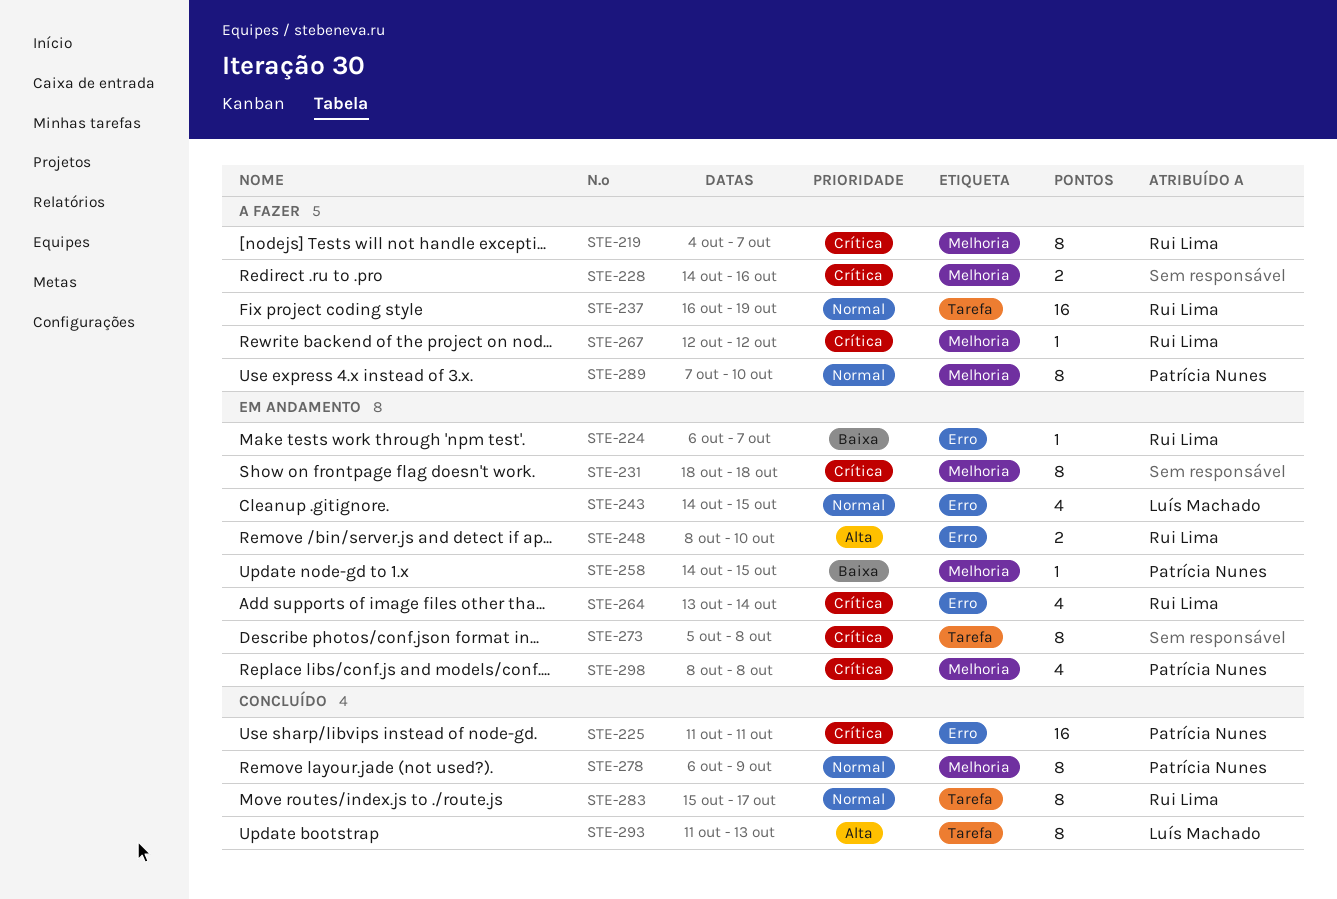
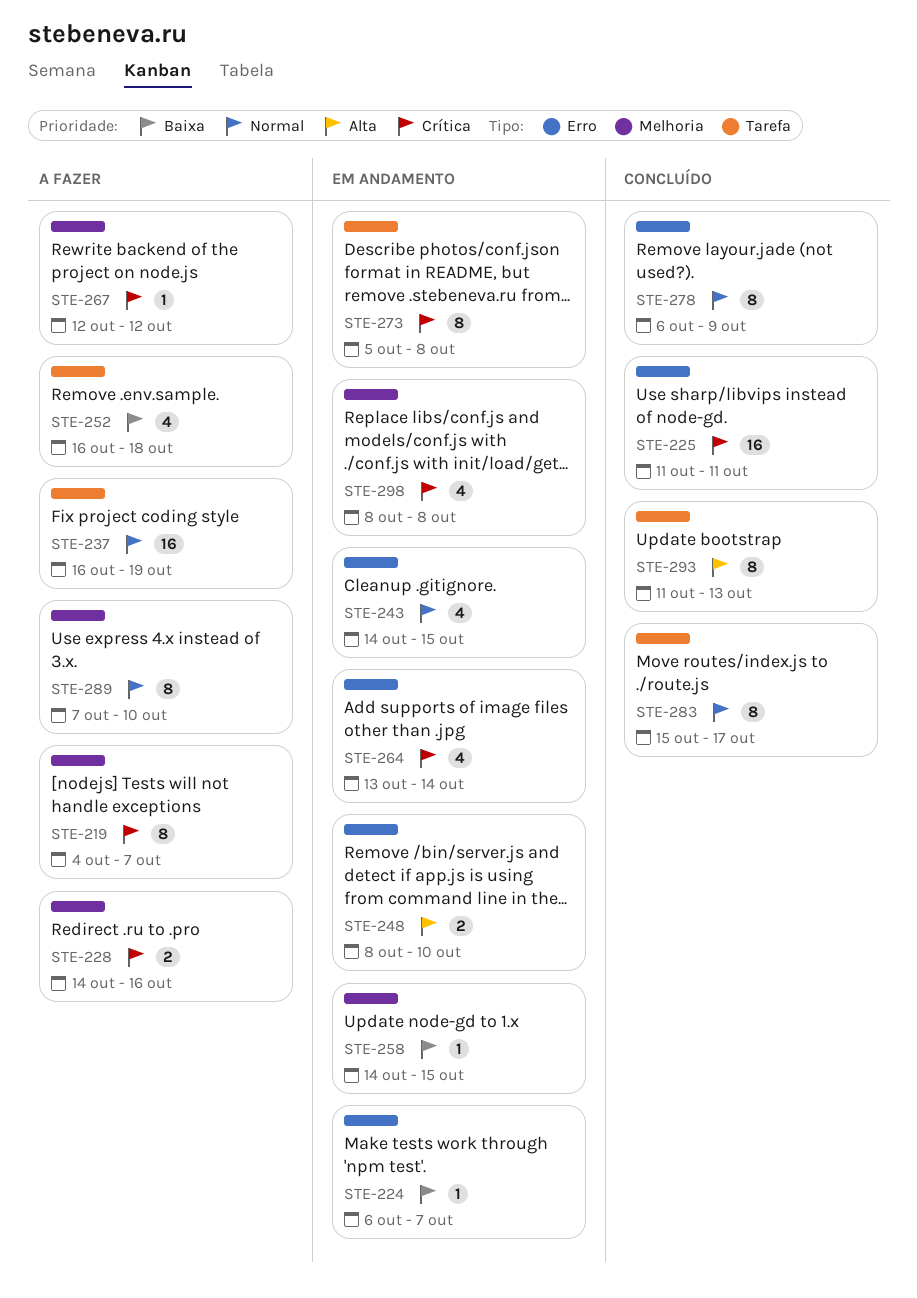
STE-231: present -> none
STE-252: none -> present
STE-278, label: Melhoria -> Erro

